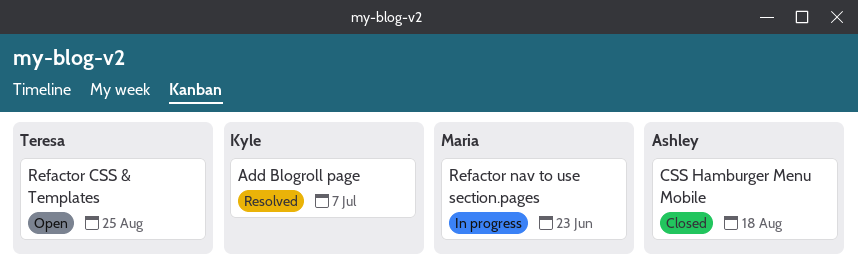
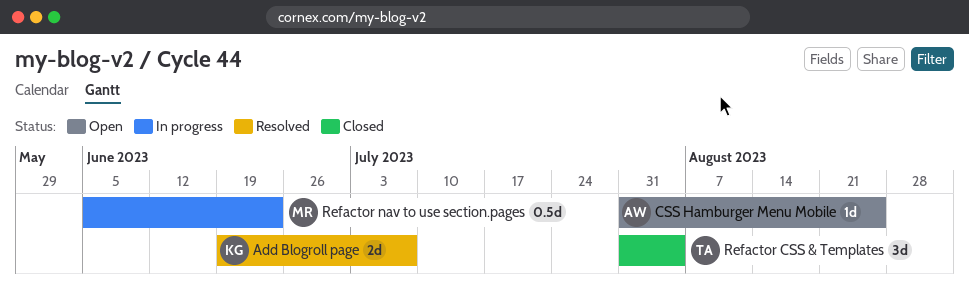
CSS Hamburger Menu Mobile, status: Closed -> Open
CSS Hamburger Menu Mobile, due: Aug 18 -> Aug 25
Refactor CSS & Templates, status: Open -> Closed
Refactor CSS & Templates, due: Aug 25 -> Aug 4

